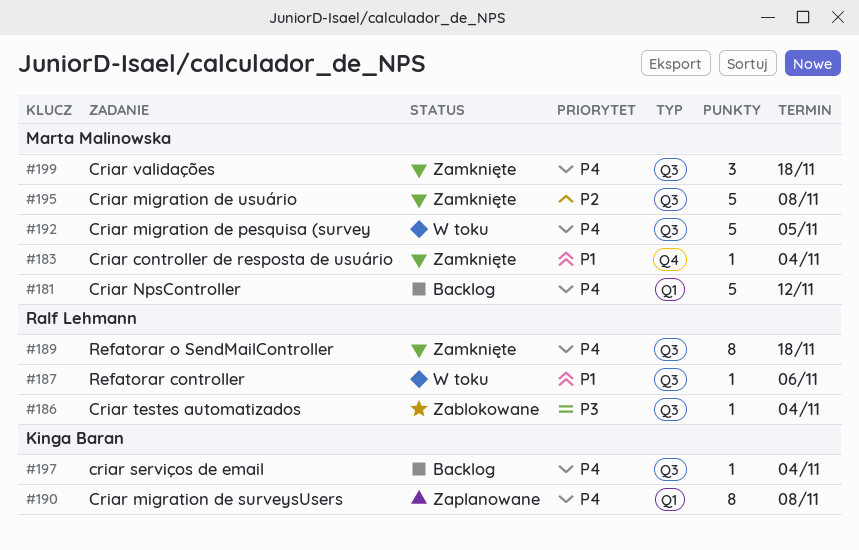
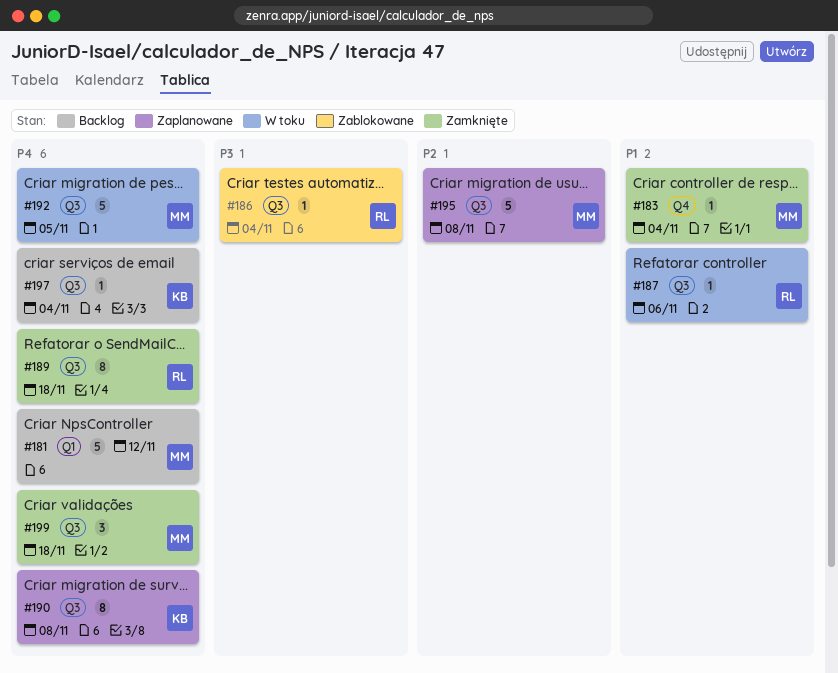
#190, label: Q1 -> Q3
#195, status: Zamknięte -> Zaplanowane

